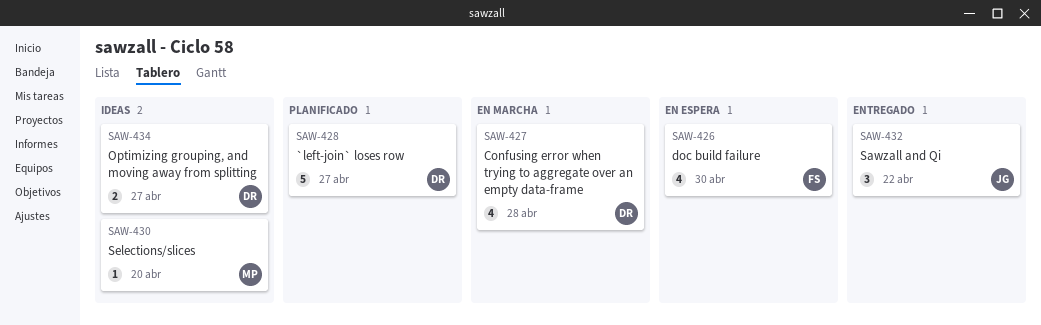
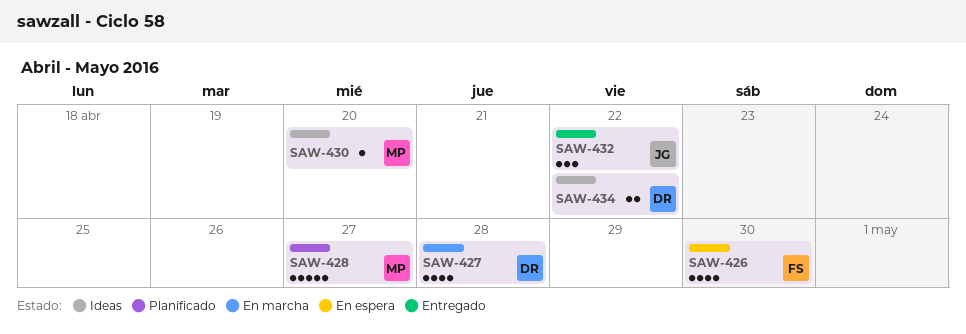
SAW-428, owner: DR -> MP
SAW-434, due: Apr 27 -> Apr 22

